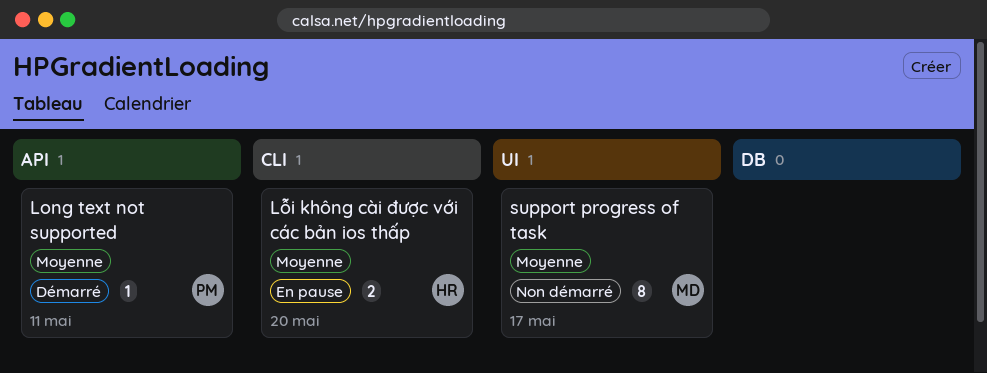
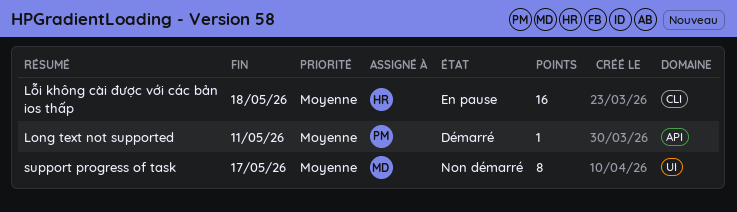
Lỗi không cài được với các bản ios thấp, estimate: 2 -> 16
Lỗi không cài được với các bản ios thấp, due: May 20 -> May 18

